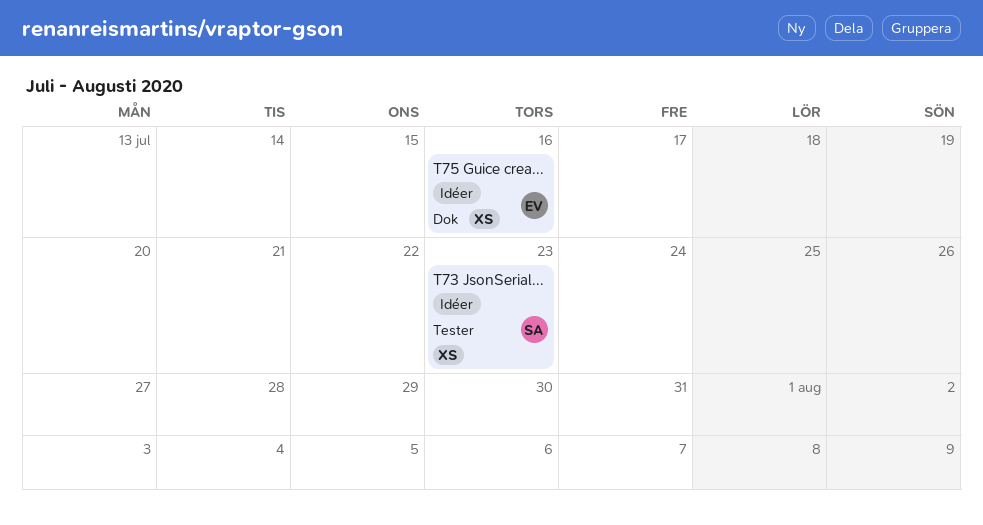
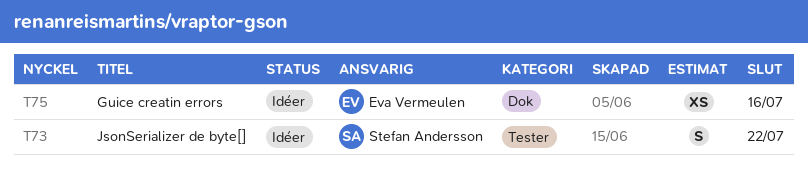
T73, estimate: XS -> S
T73, due: Jul 23 -> Jul 22

